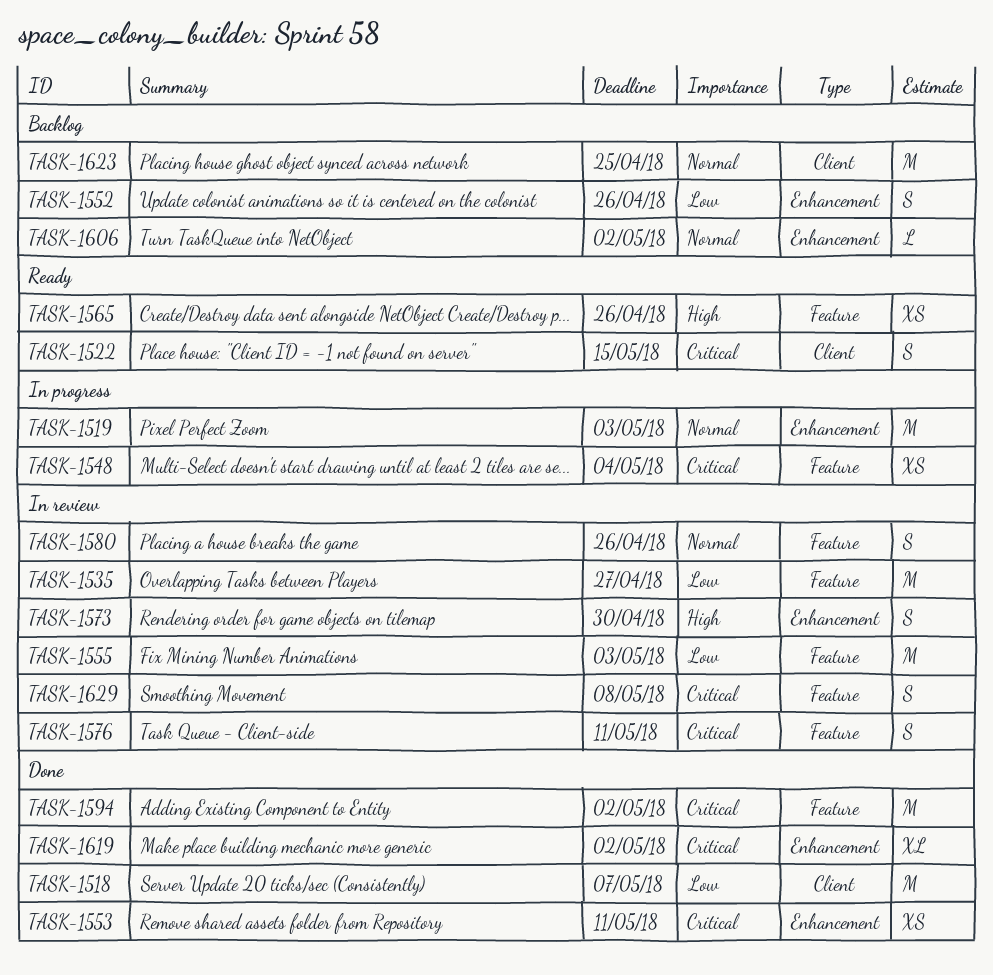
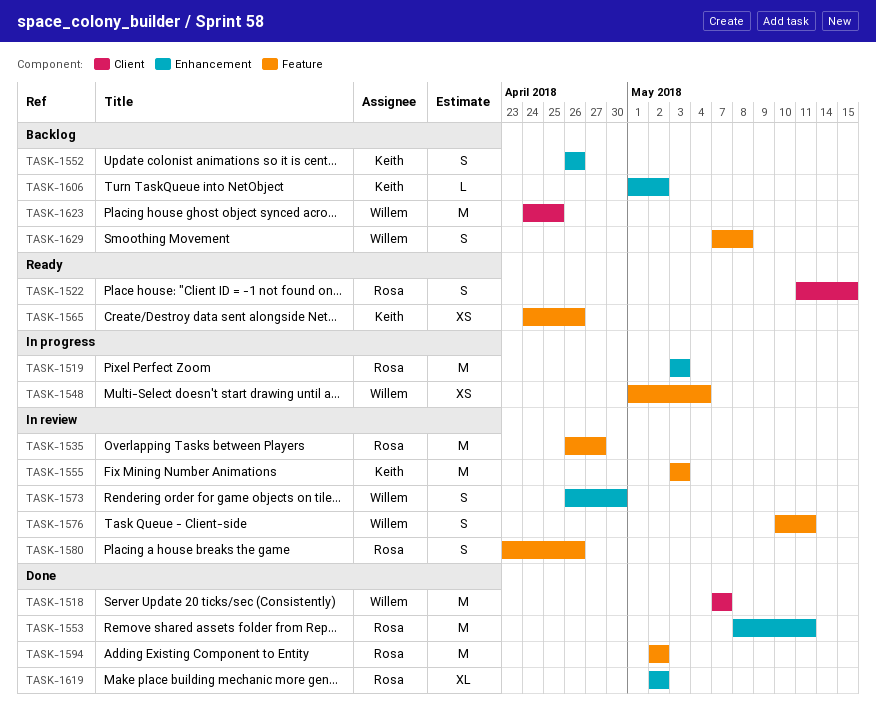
TASK-1553, estimate: XS -> M
TASK-1629, status: In review -> Backlog

